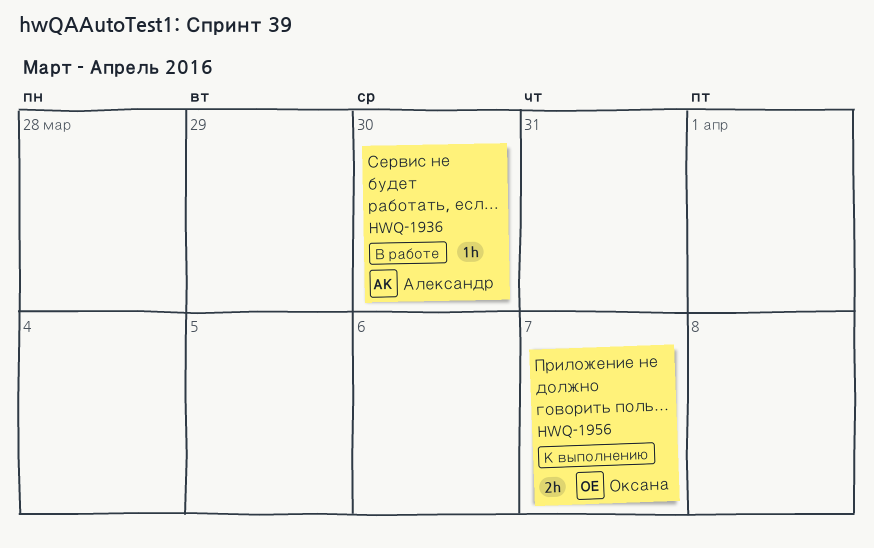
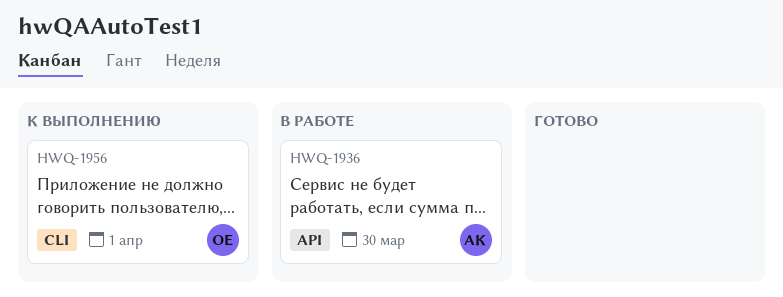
HWQ-1956, due: Apr 7 -> Apr 1

